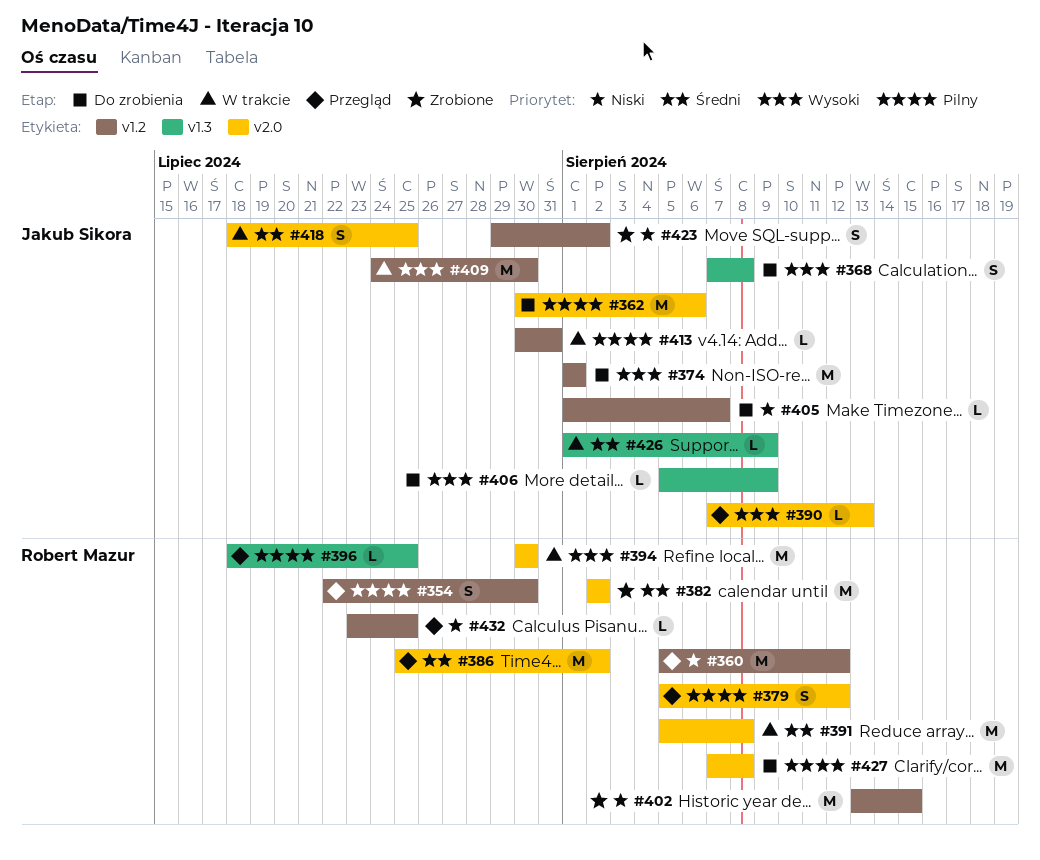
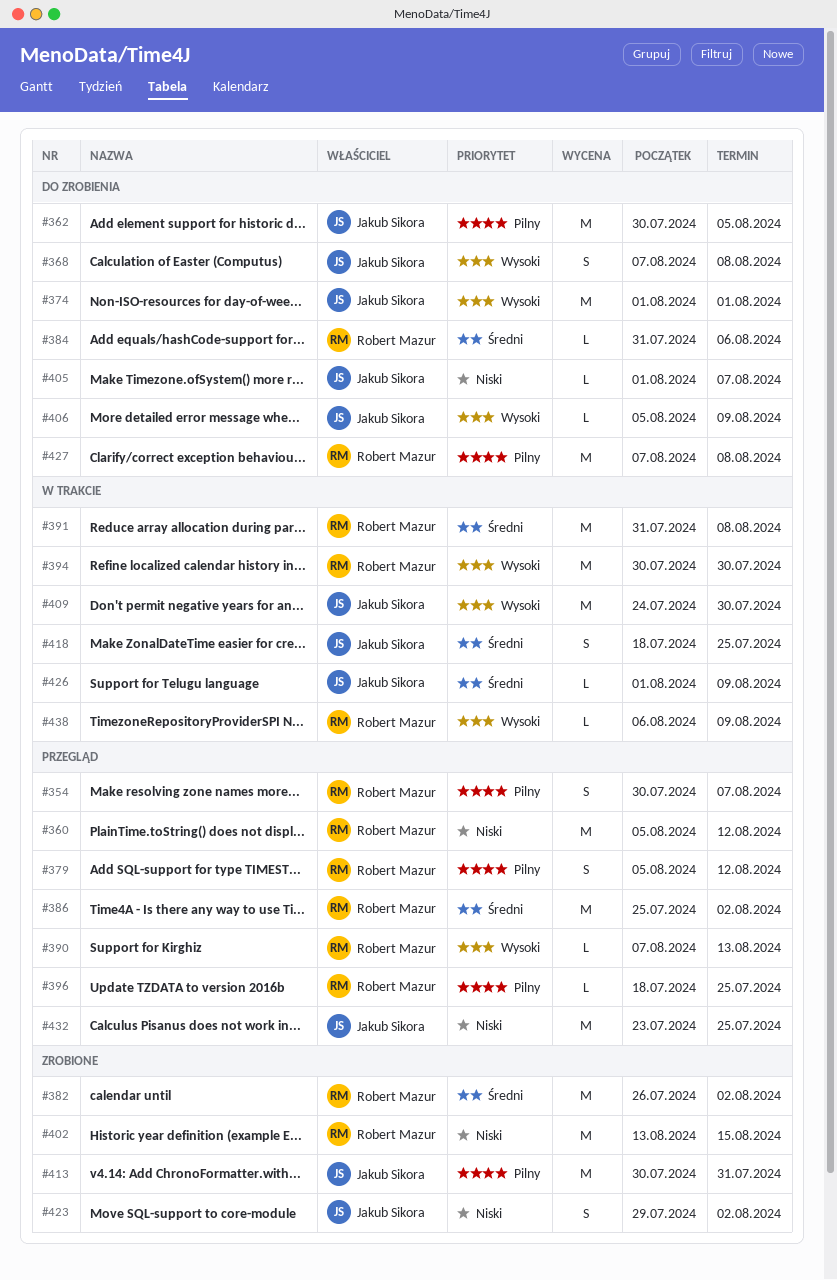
#354, start: Jul 22 -> Jul 30
#354, due: Jul 30 -> Aug 7
#362, due: Aug 6 -> Aug 5
#382, start: Aug 2 -> Jul 26
#384: none -> present
#390, owner: Jakub Sikora -> Robert Mazur
#391, start: Aug 5 -> Jul 31
#413, status: W trakcie -> Zrobione
#413, estimate: L -> M
#432, owner: Robert Mazur -> Jakub Sikora
#432, estimate: L -> M
#438: none -> present

